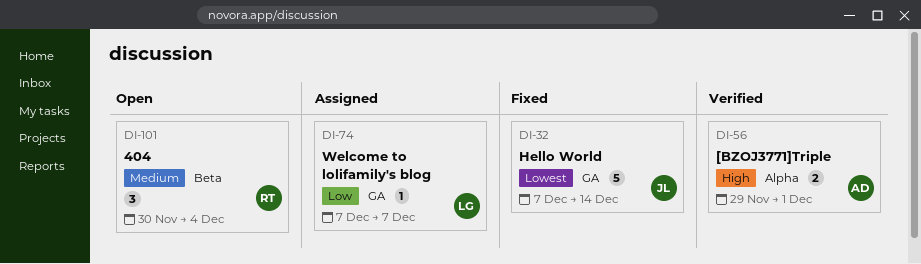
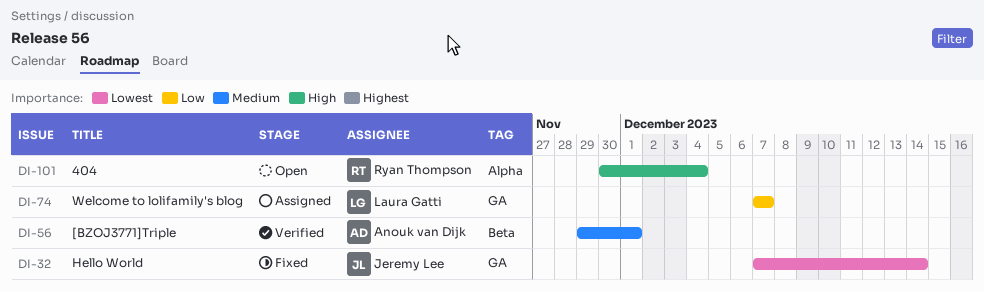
DI-56, priority: High -> Medium
DI-56, label: Alpha -> Beta
DI-101, priority: Medium -> High
DI-101, label: Beta -> Alpha

